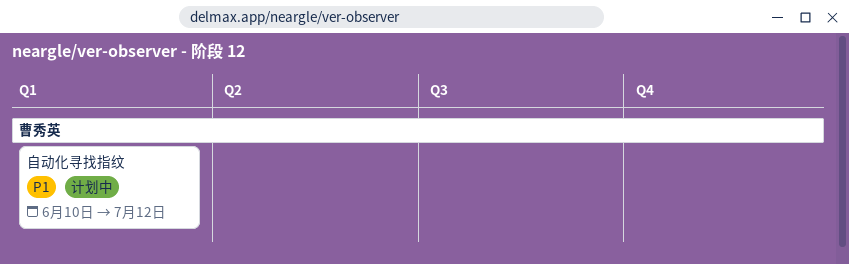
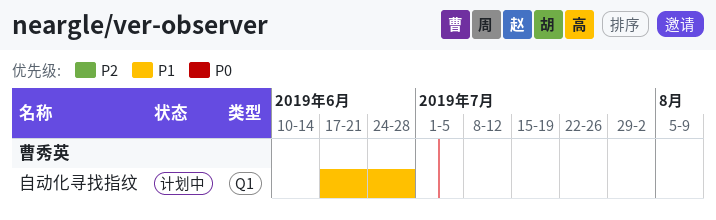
自动化寻找指纹, start: Jun 10 -> Jun 17
自动化寻找指纹, due: Jul 12 -> Jun 28

